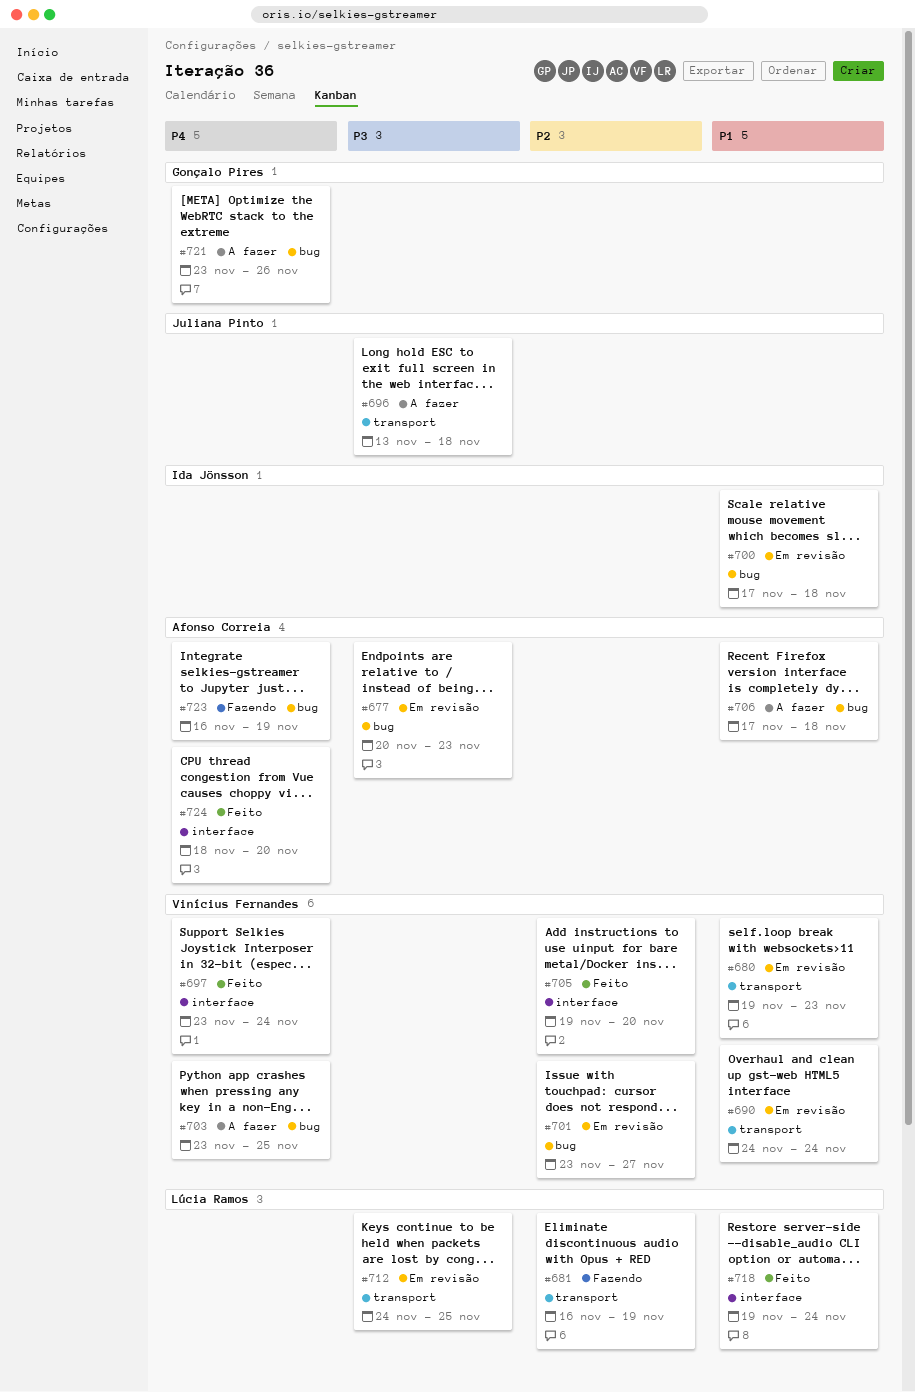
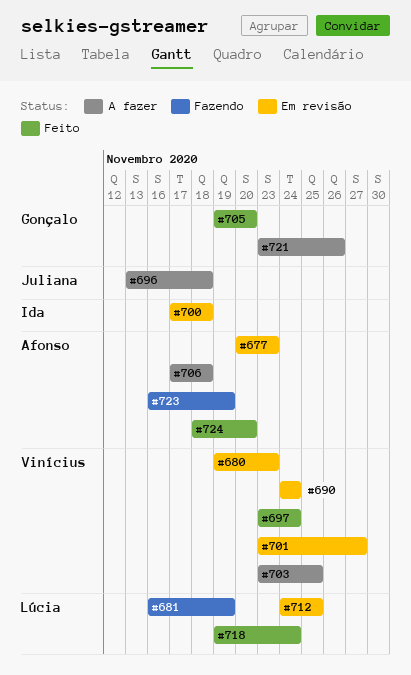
#705, owner: Vinícius Fernandes -> Gonçalo Pires

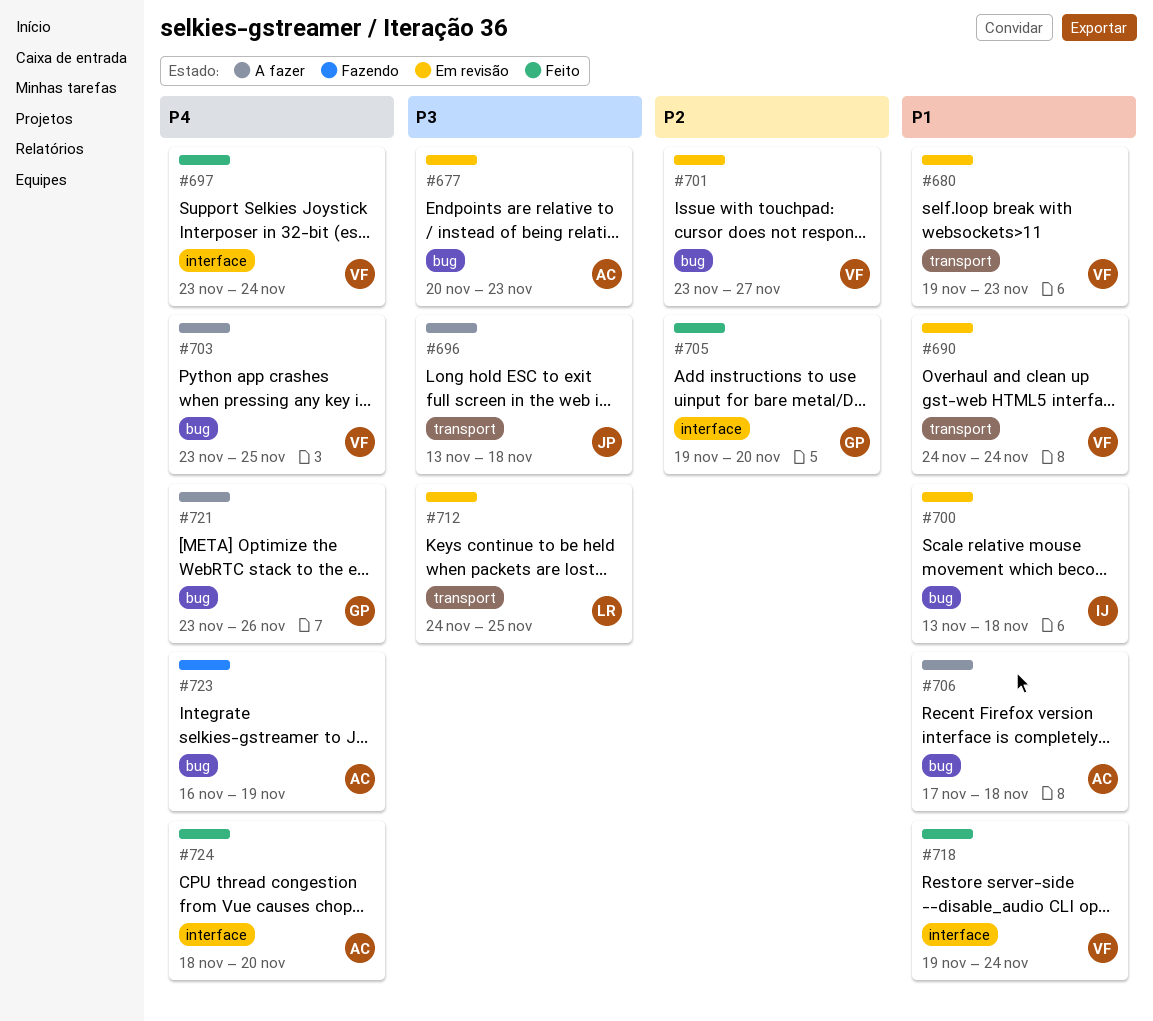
#681: present -> none
#700, start: Nov 17 -> Nov 13
#718, owner: Lúcia -> Vinícius

